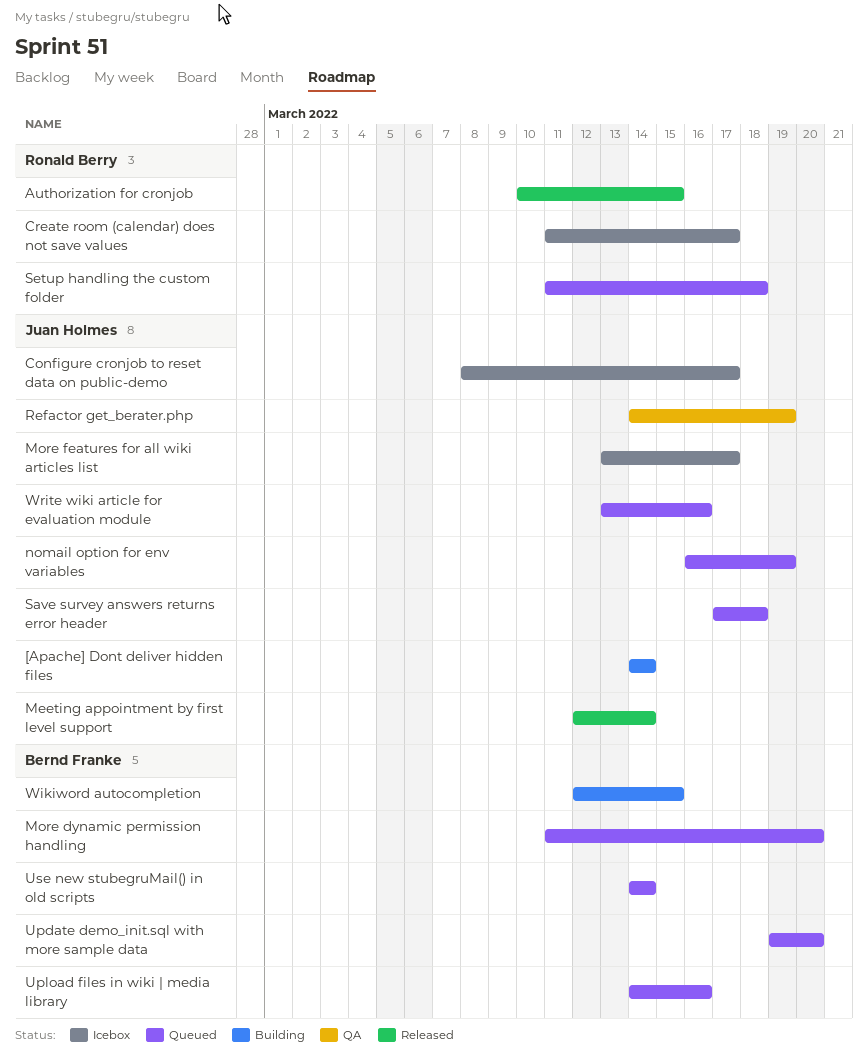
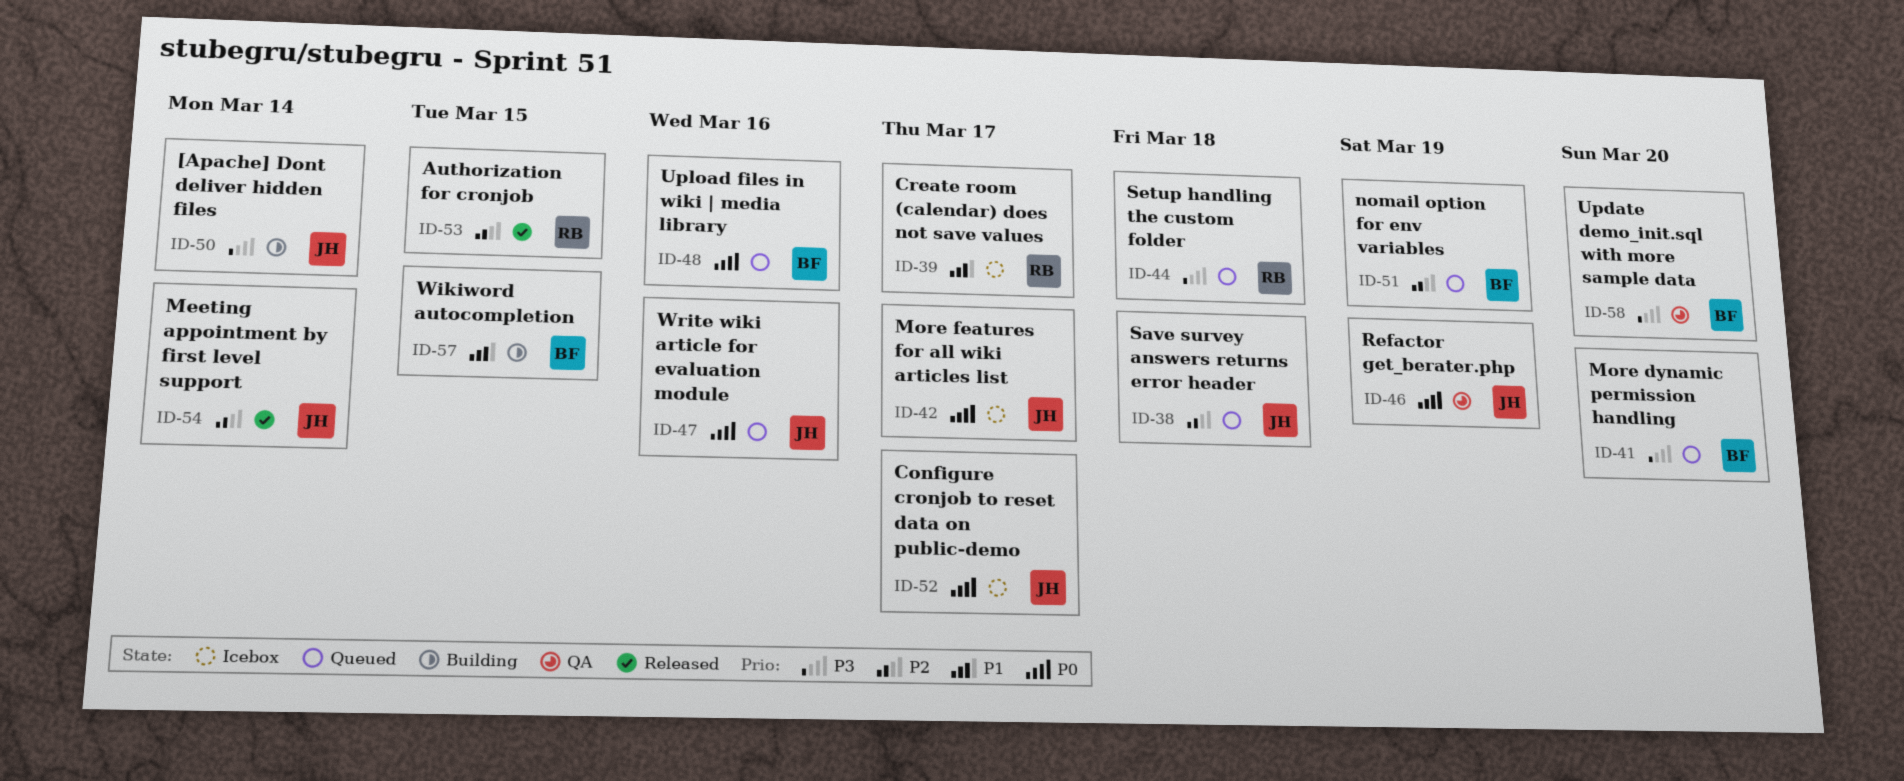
nomail option for env variables, owner: Juan Holmes -> Bernd Franke
Update demo_init.sql with more sample data, status: Queued -> QA
Use new stubegruMail() in old scripts: present -> none

